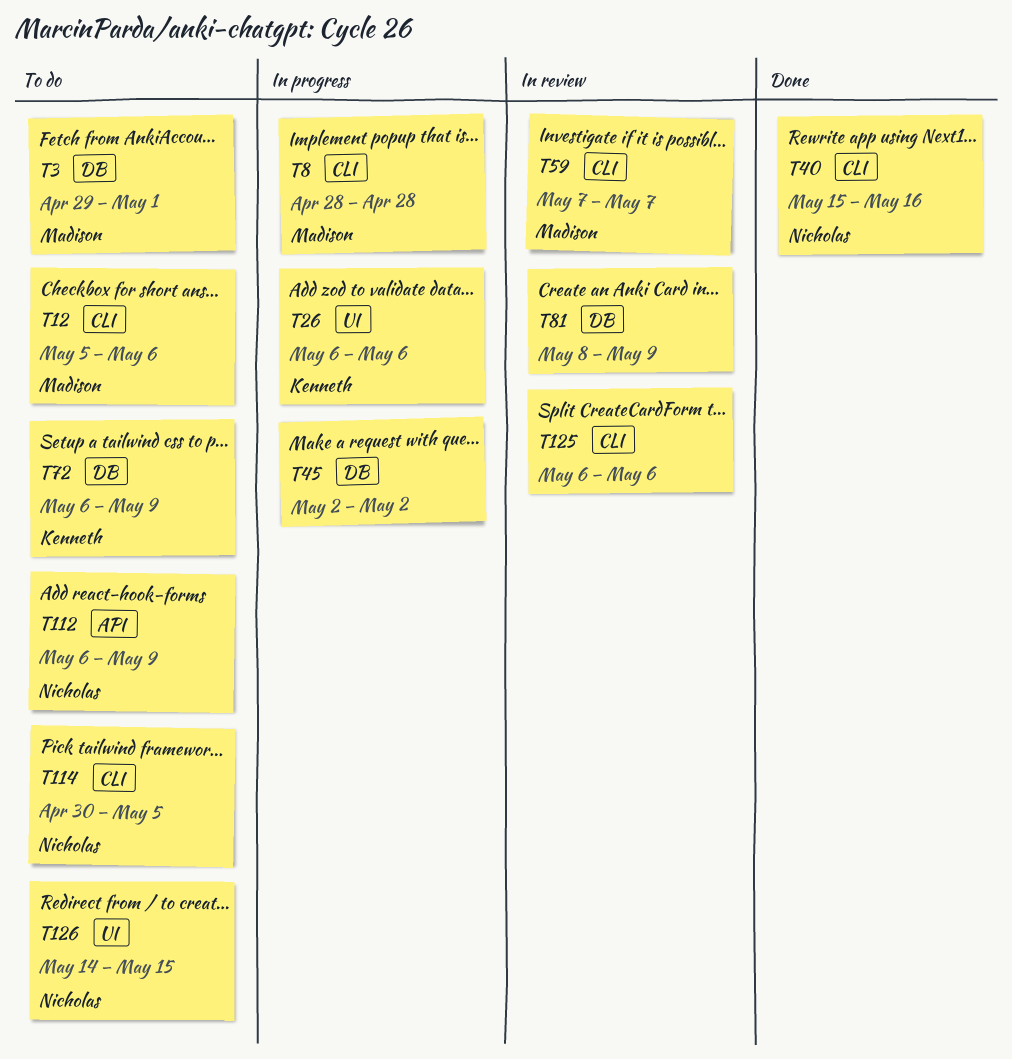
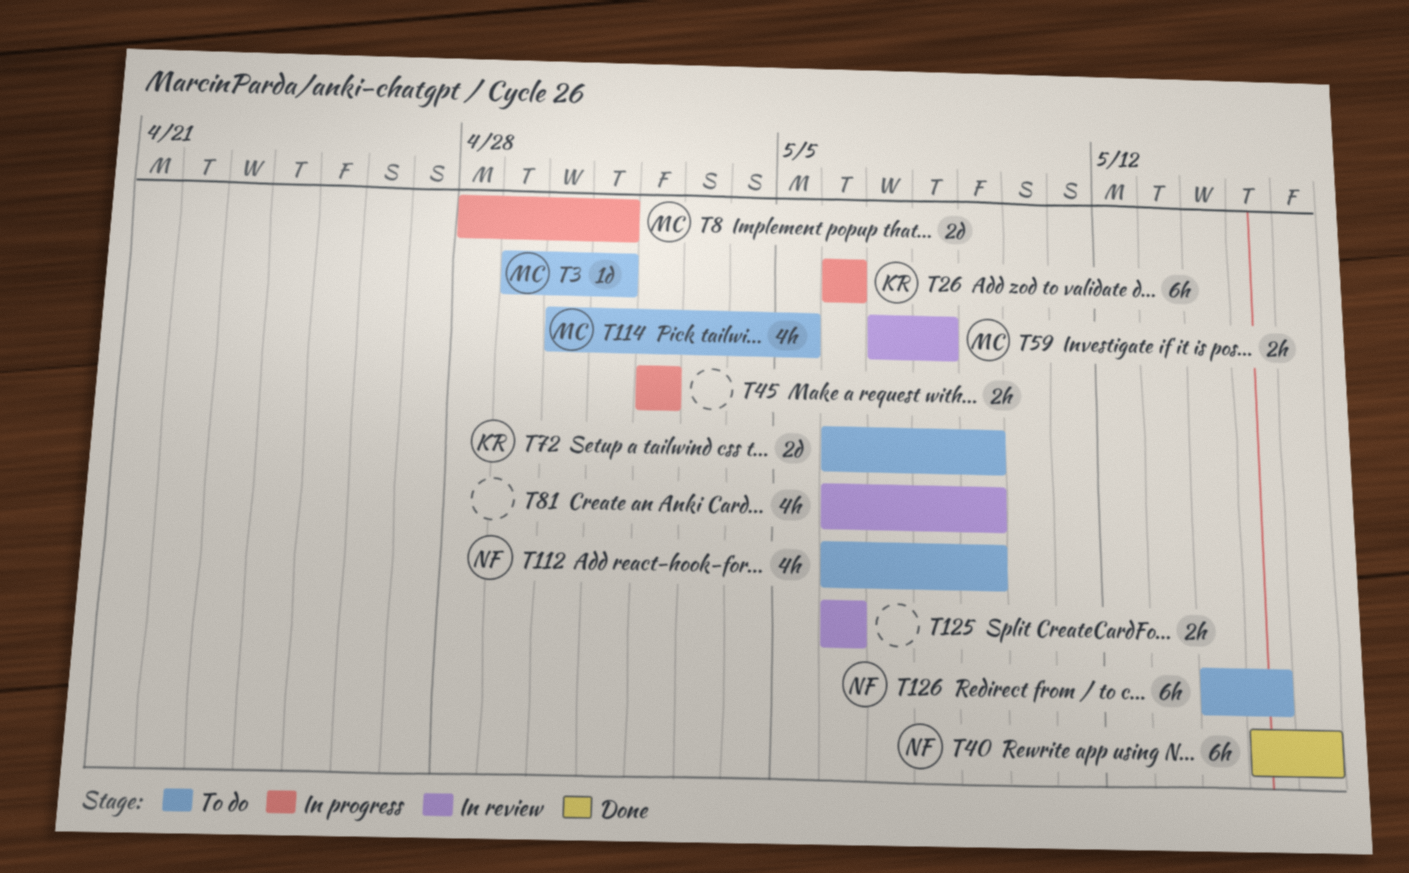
T8, due: Apr 28 -> May 1
T12: present -> none
T59, due: May 7 -> May 8
T81, start: May 8 -> May 6
T114, owner: Nicholas -> Madison

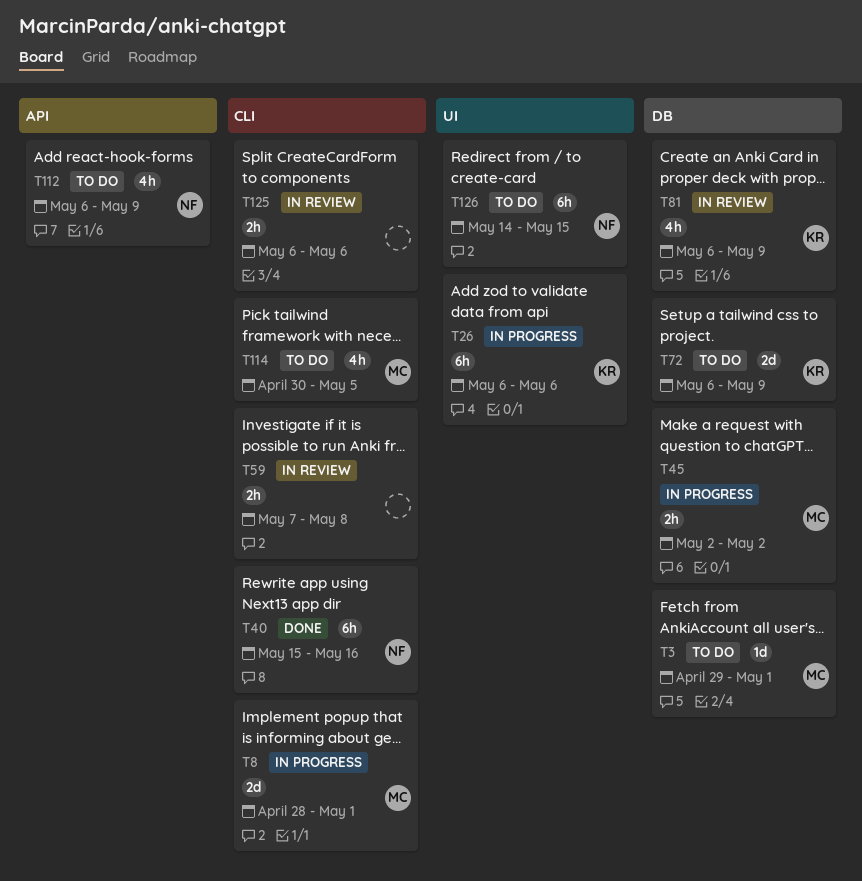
T45, owner: none -> MC
T59, owner: MC -> none
T81, owner: none -> KR

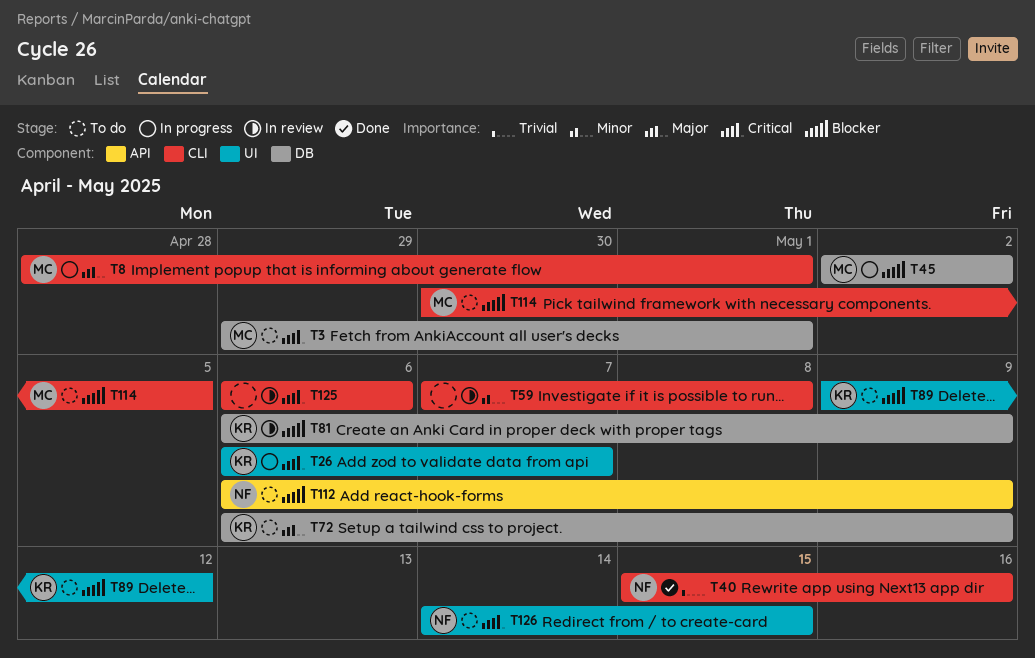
T26, due: May 6 -> May 7
T89: none -> present

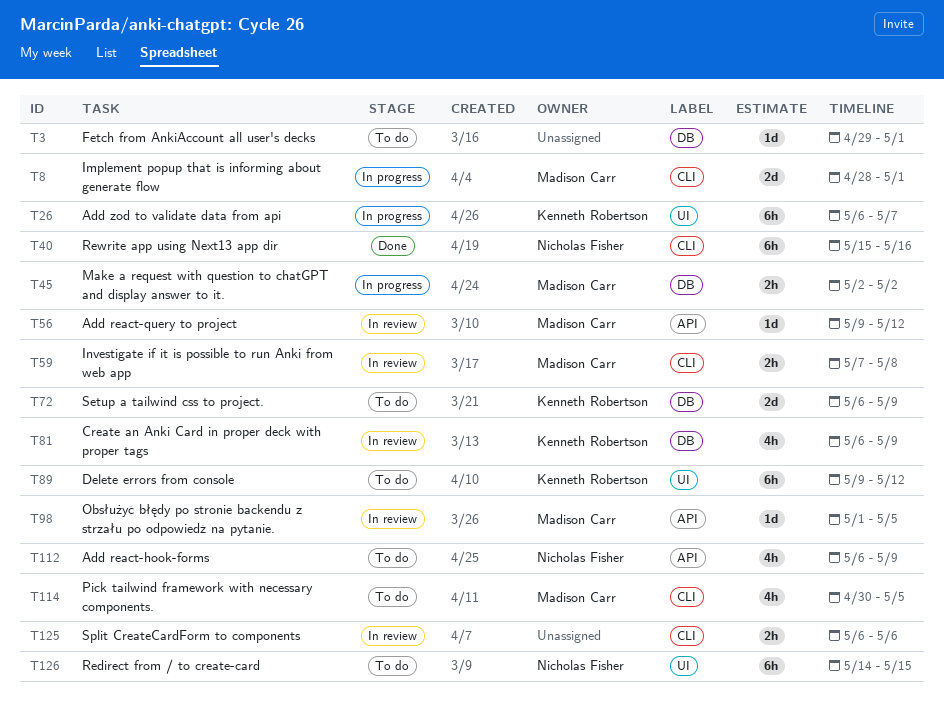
T3, owner: Madison Carr -> none
T56: none -> present
T59, owner: none -> Madison Carr
T98: none -> present

